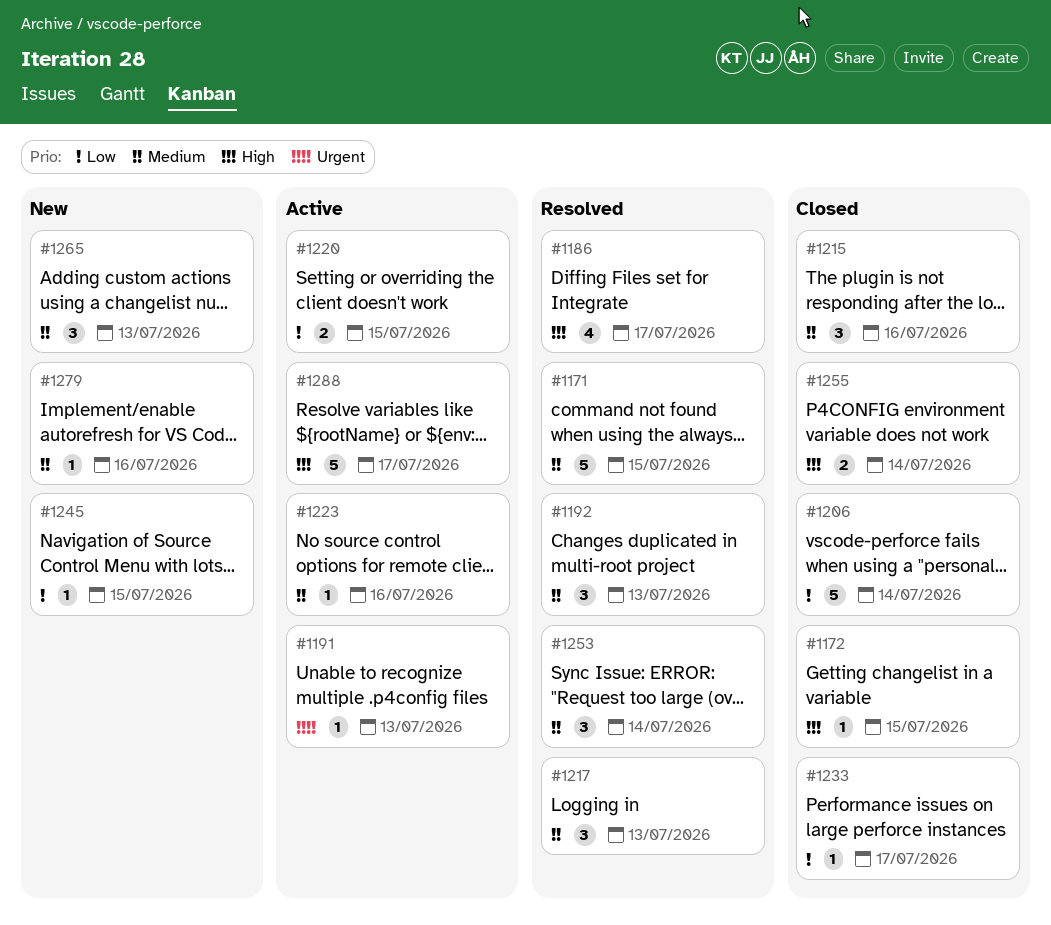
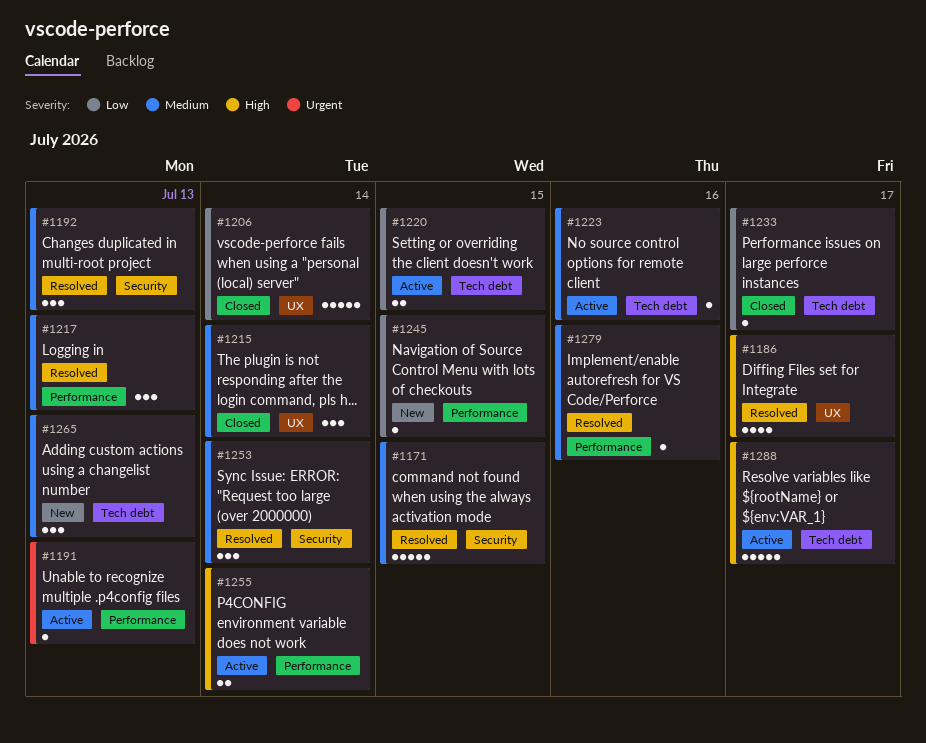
#1172: present -> none
#1215, due: Jul 16 -> Jul 14
#1255, status: Closed -> Active
#1279, status: New -> Resolved

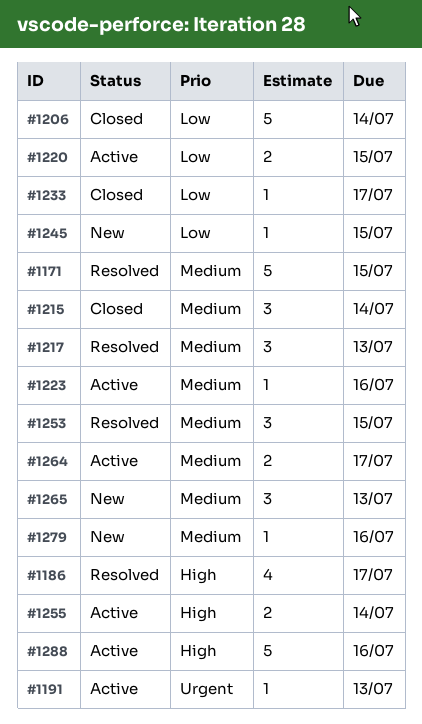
#1192: present -> none
#1253, due: Jul 14 -> Jul 15
#1264: none -> present
#1279, status: Resolved -> New
#1288, due: Jul 17 -> Jul 16

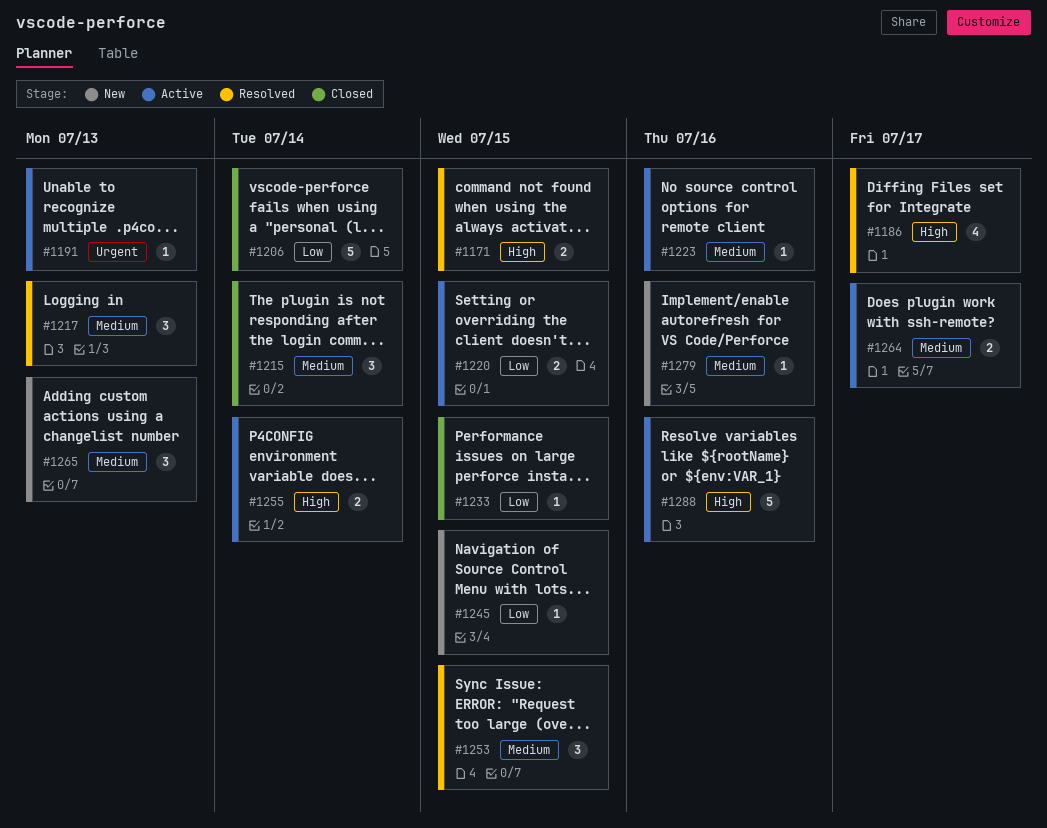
#1171, priority: Medium -> High
#1171, estimate: 5 -> 2
#1233, due: Jul 17 -> Jul 15

